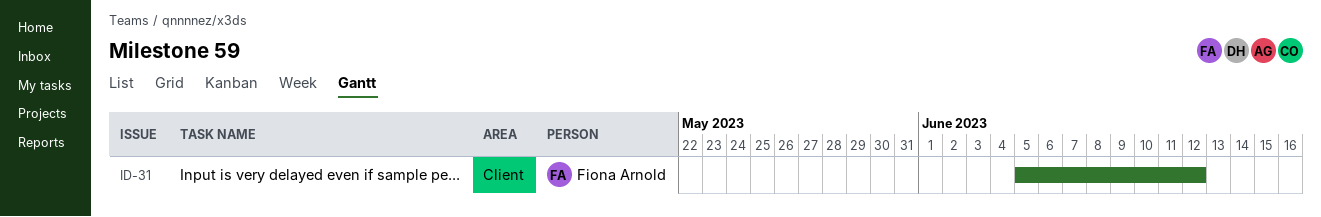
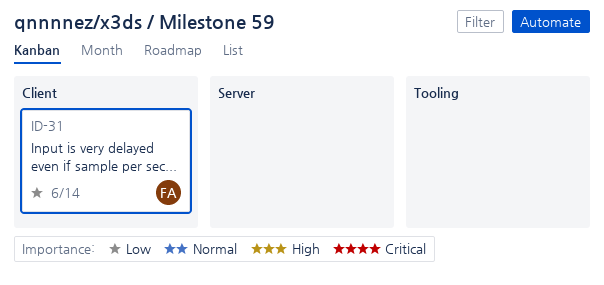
ID-31, due: Jun 12 -> Jun 14

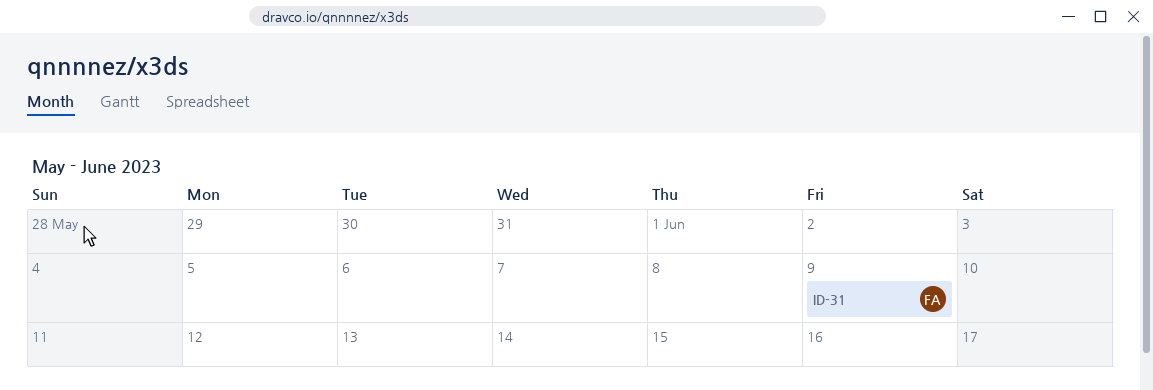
ID-31, due: Jun 14 -> Jun 9

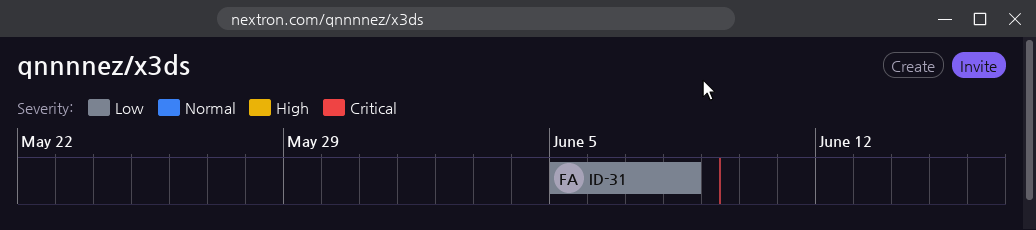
ID-31, due: Jun 9 -> Jun 8

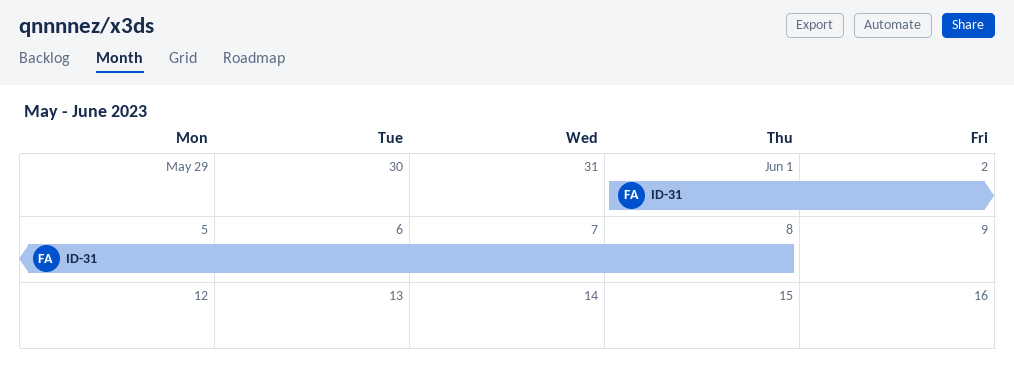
ID-31, start: Jun 5 -> Jun 1

